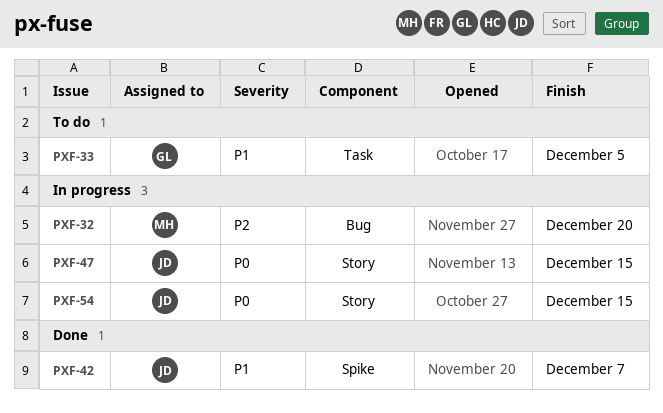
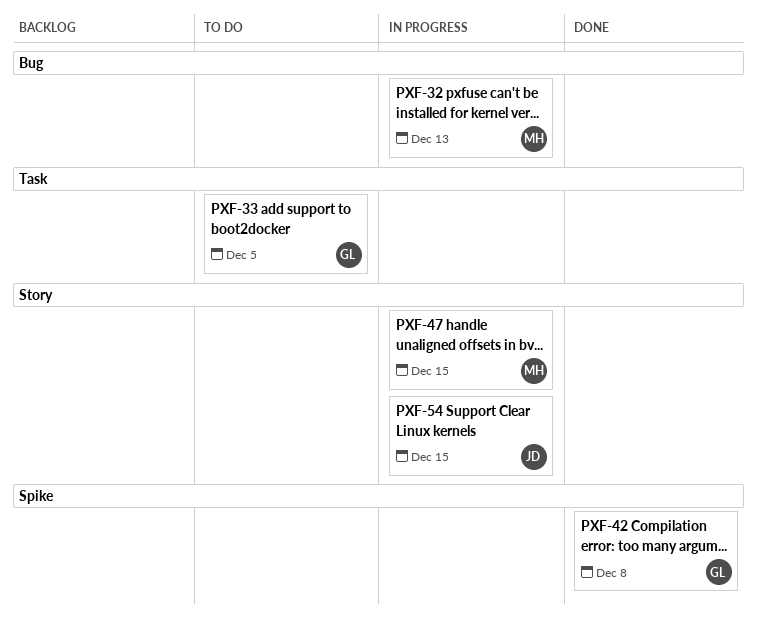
PXF-32, due: Dec 20 -> Dec 13
PXF-42, owner: JD -> GL
PXF-42, due: Dec 7 -> Dec 8
PXF-47, owner: JD -> MH

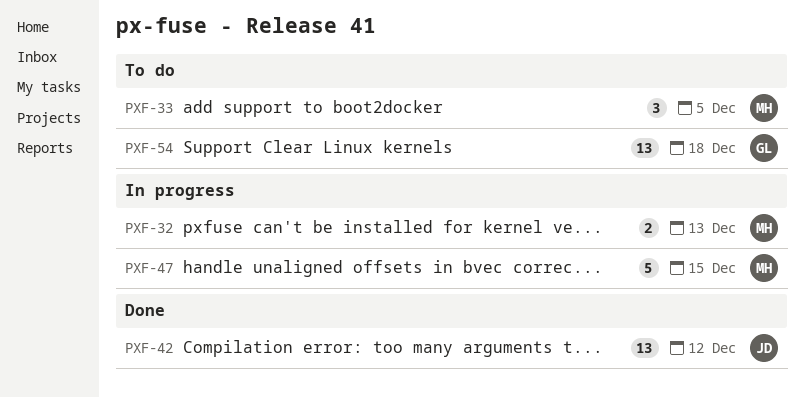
PXF-33, owner: GL -> MH
PXF-42, owner: GL -> JD
PXF-42, due: Dec 8 -> Dec 12
PXF-54, status: In progress -> To do
PXF-54, owner: JD -> GL
PXF-54, due: Dec 15 -> Dec 18

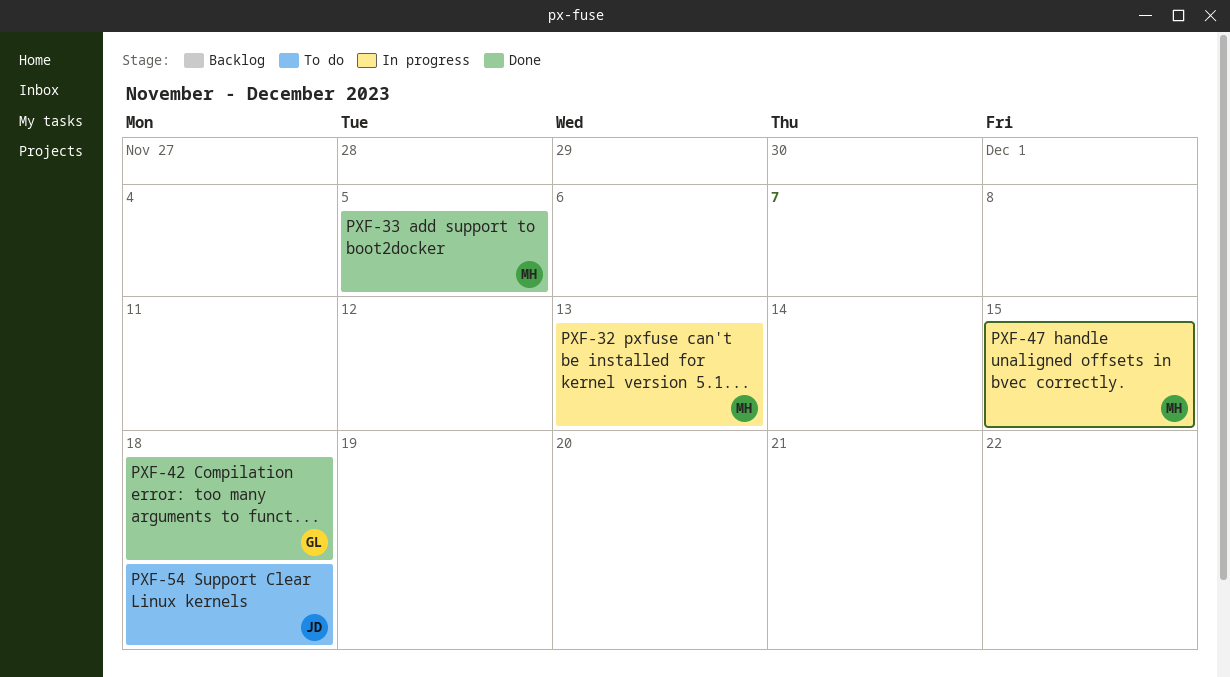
PXF-33, status: To do -> Done
PXF-42, owner: JD -> GL
PXF-42, due: Dec 12 -> Dec 18
PXF-54, owner: GL -> JD

